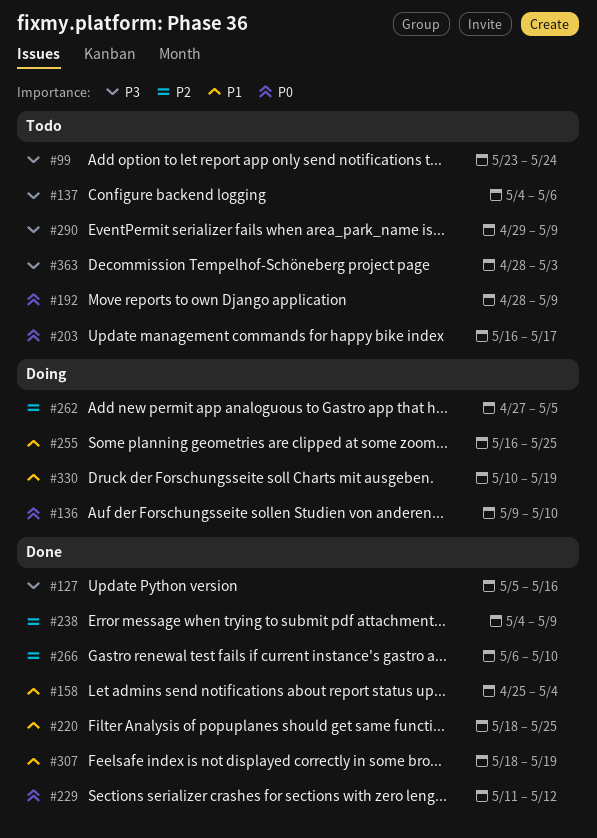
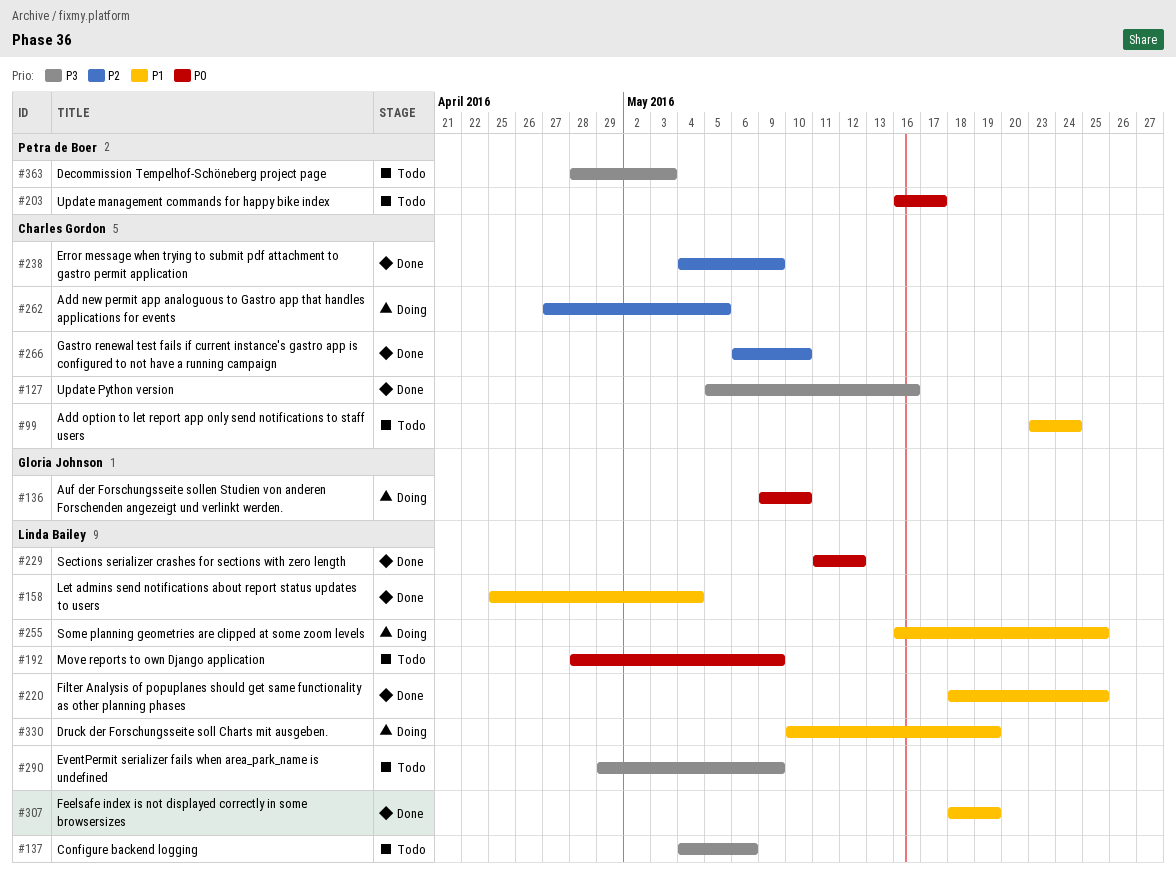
#99, priority: P3 -> P1

